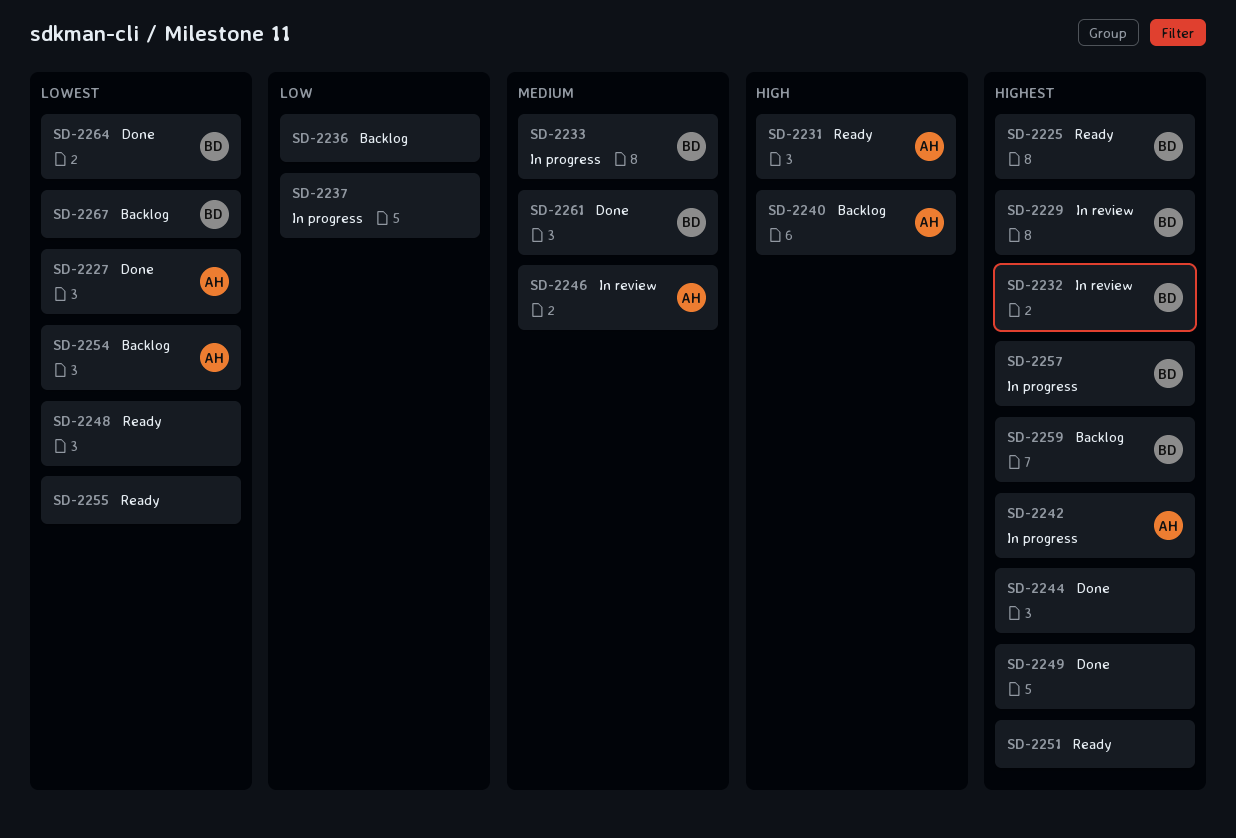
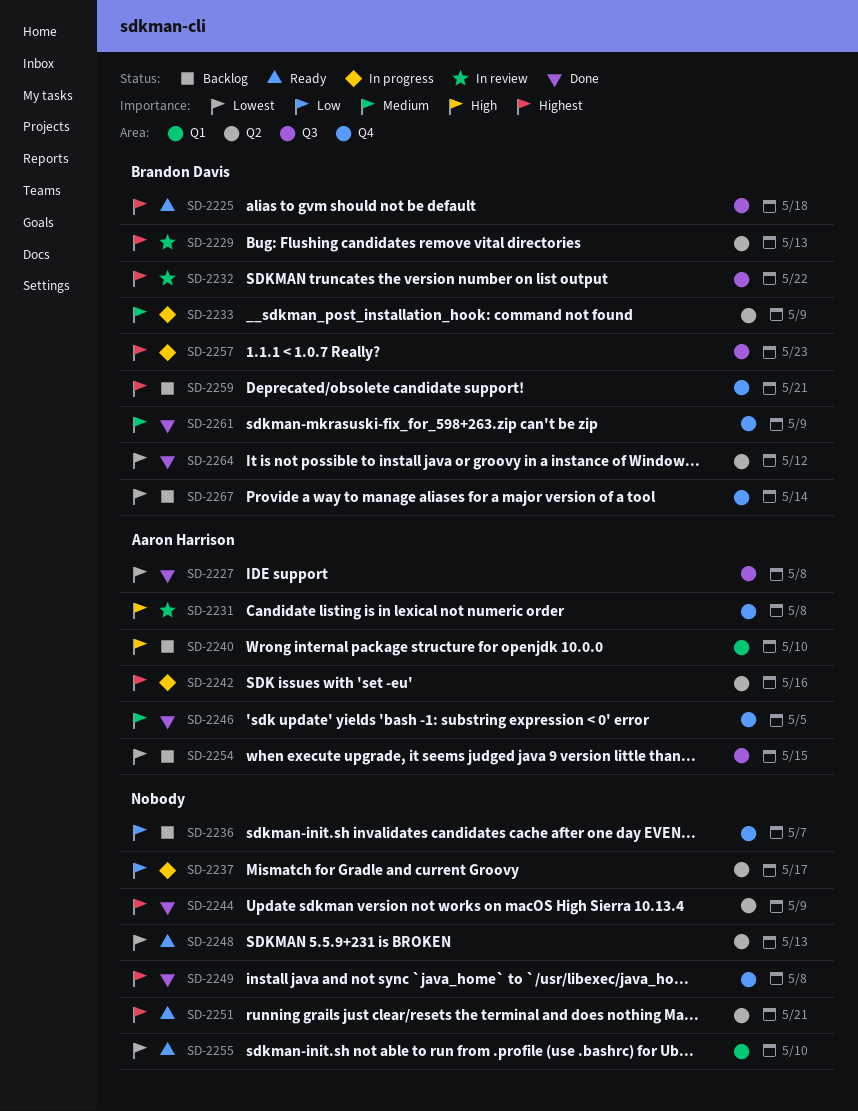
SD-2231, status: Ready -> In review
SD-2246, status: In review -> Done

